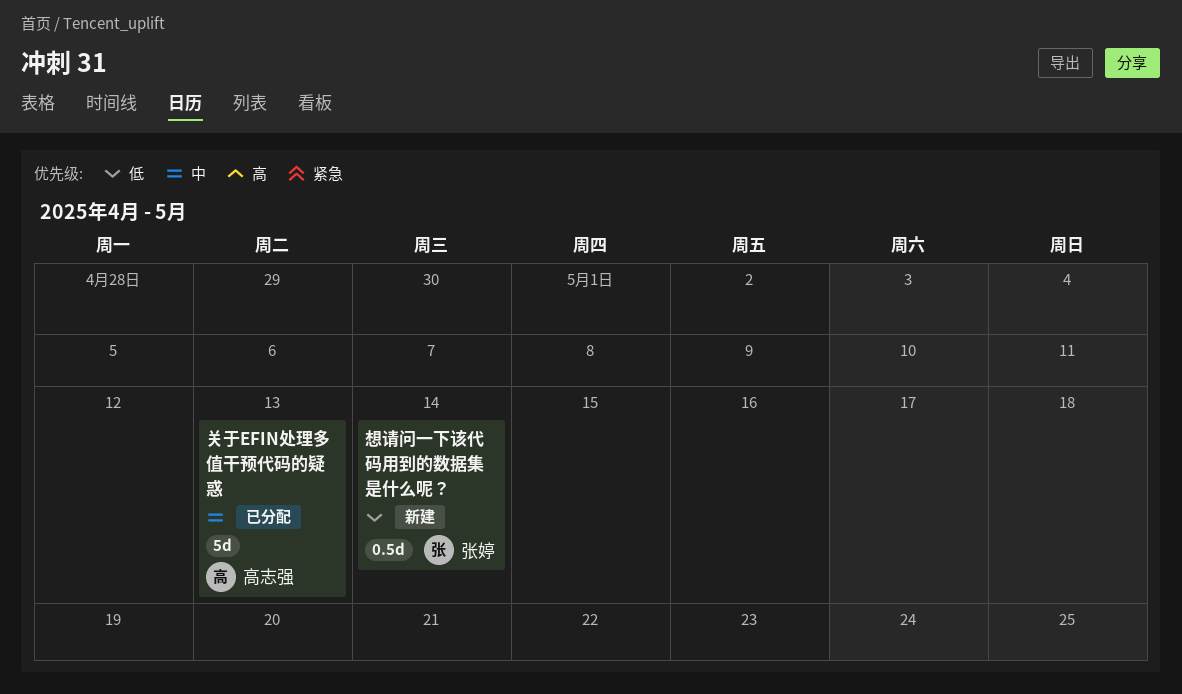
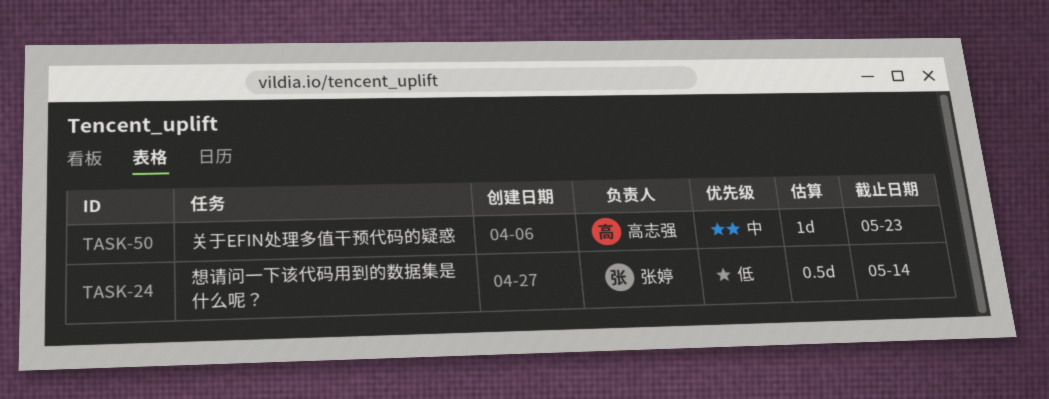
关于EFIN处理多值干预代码的疑惑, estimate: 5d -> 1d
关于EFIN处理多值干预代码的疑惑, due: May 13 -> May 23

